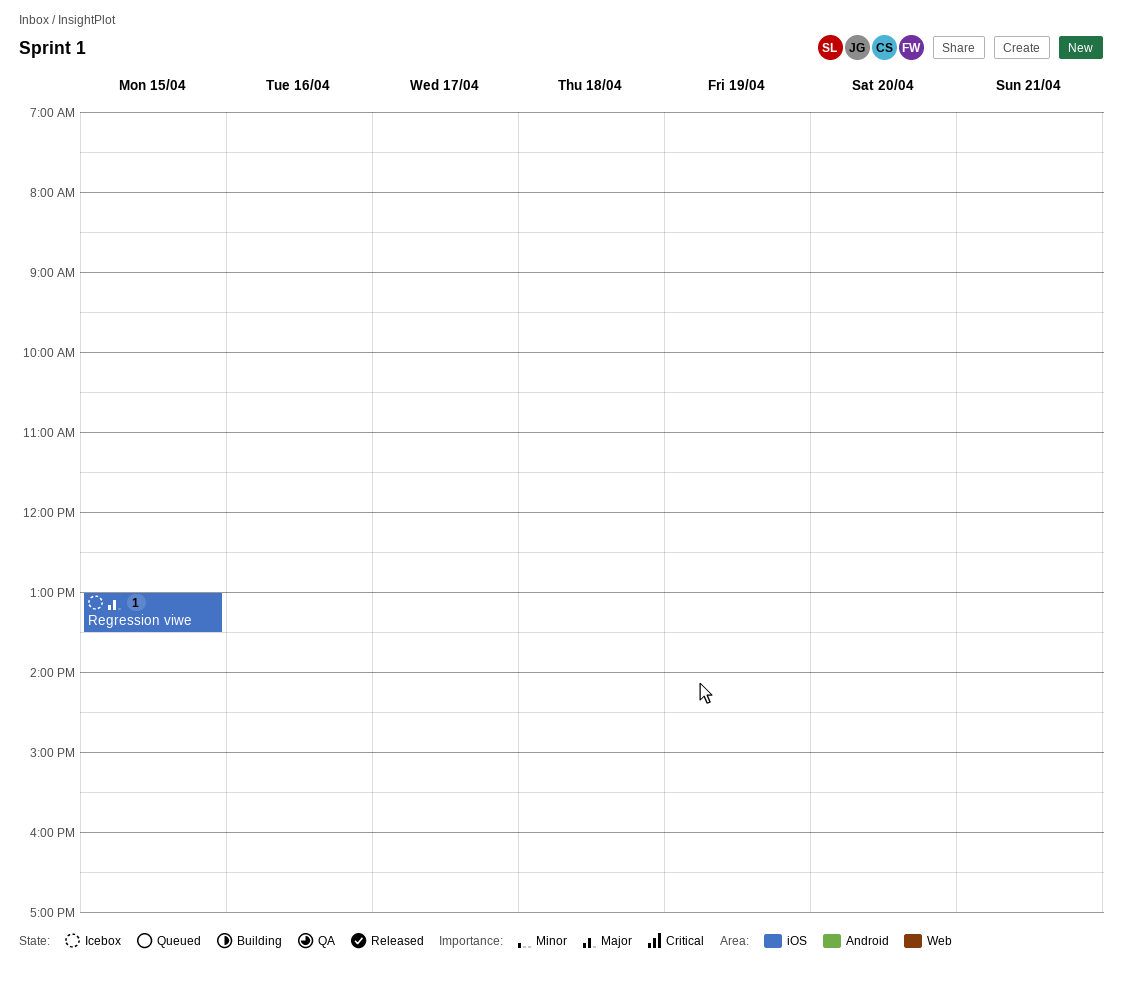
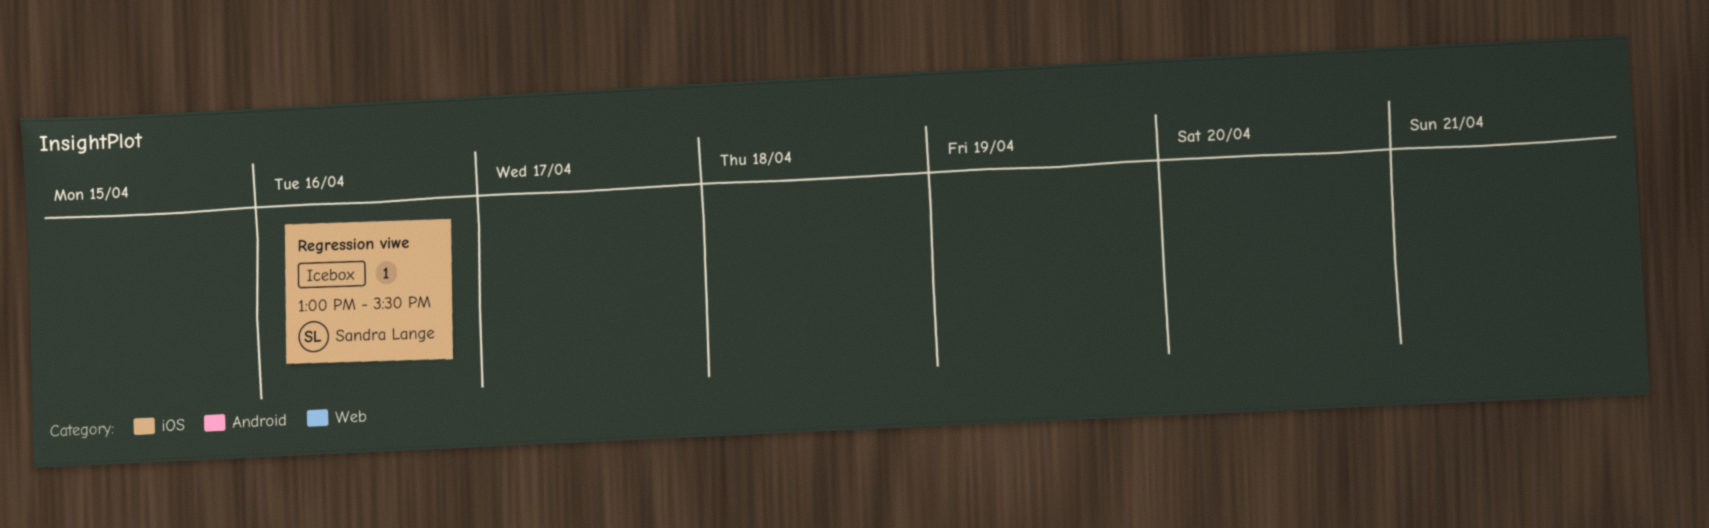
Regression viwe, day: Apr 15 -> Apr 16
Regression viwe, ends: 13:30 -> 15:30

